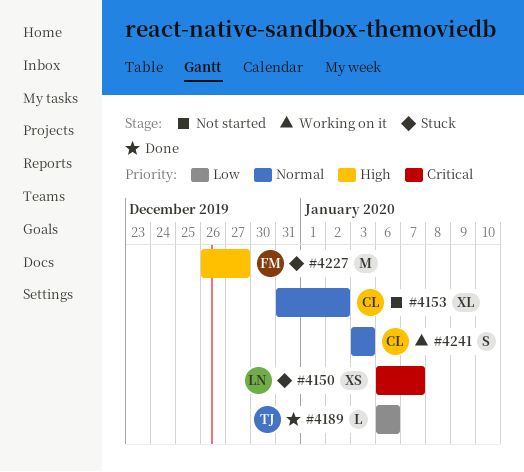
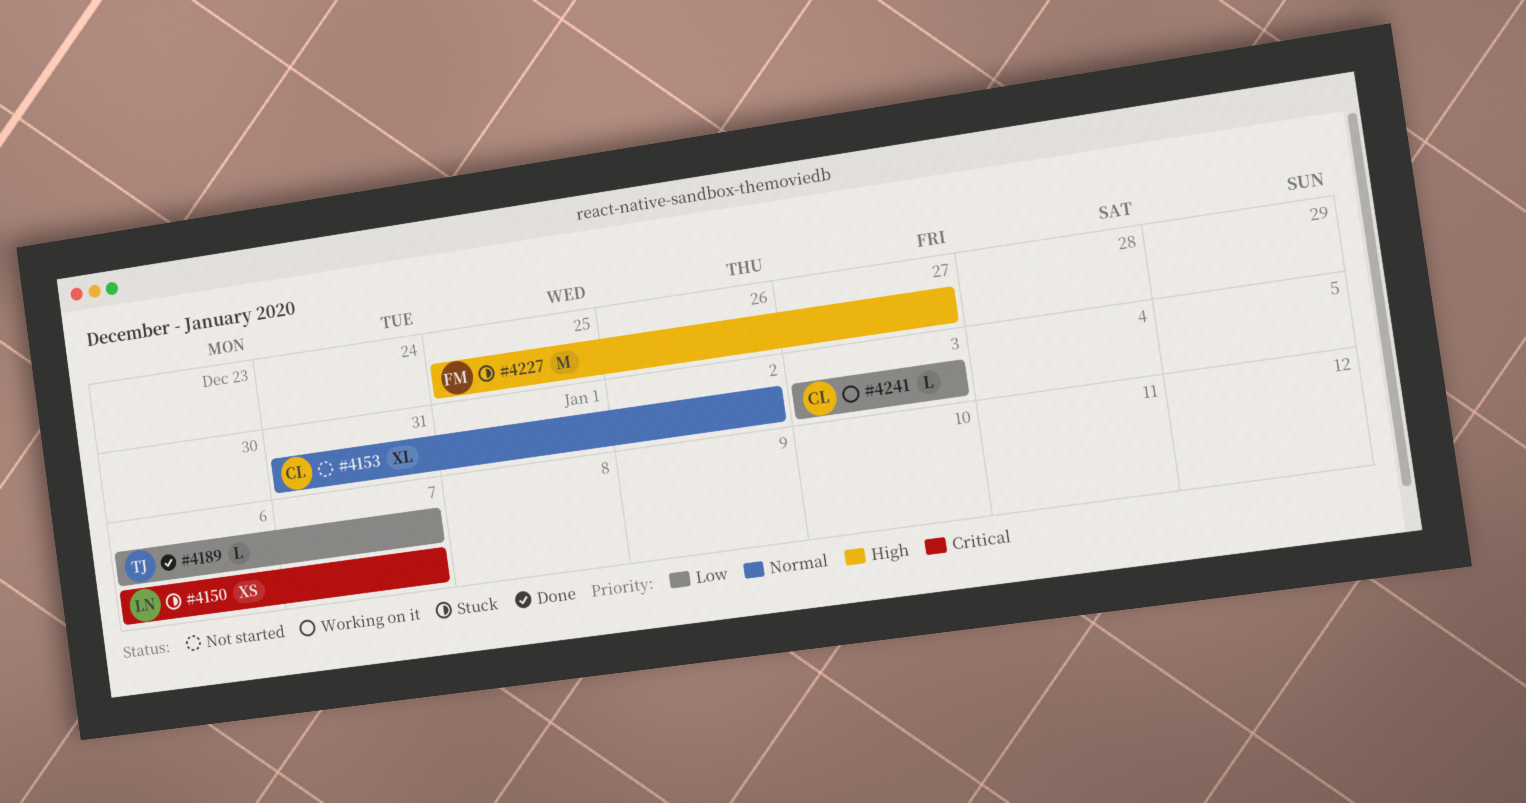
#4189, due: Jan 6 -> Jan 7
#4227, start: Dec 26 -> Dec 25
#4241, priority: Normal -> Low
#4241, estimate: S -> L

